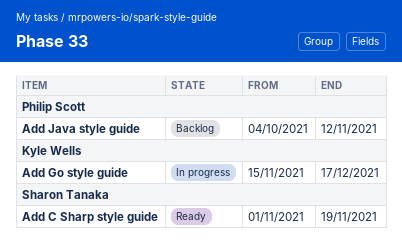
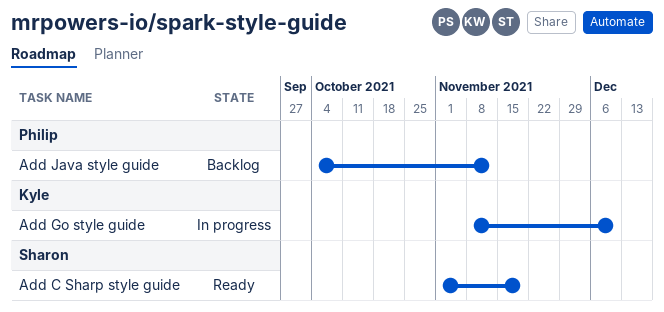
Add Go style guide, start: Nov 15 -> Nov 8
Add Go style guide, due: Dec 17 -> Dec 10

